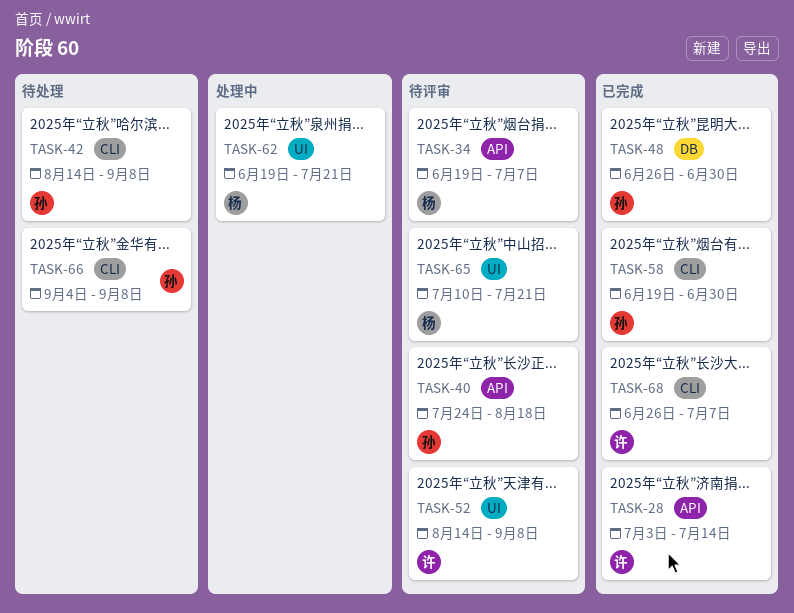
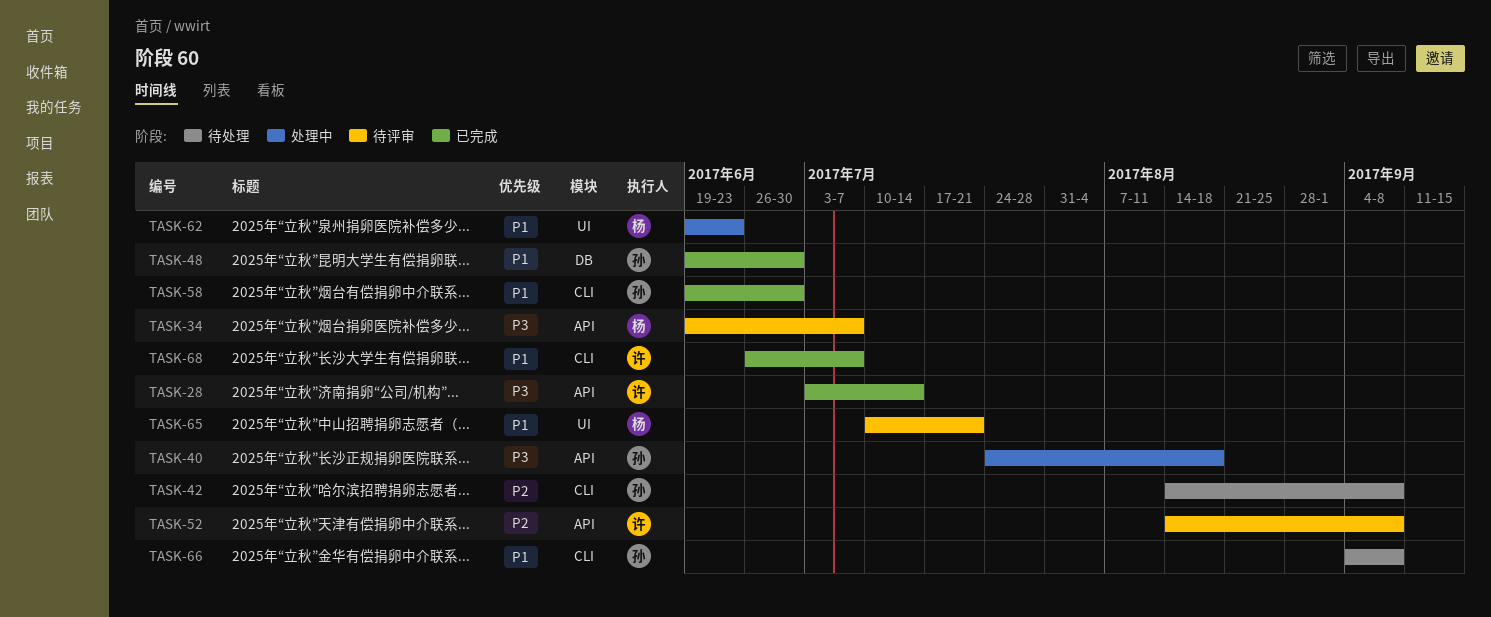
TASK-40, status: 待评审 -> 处理中
TASK-48, start: Jun 26 -> Jun 19
TASK-52, label: UI -> API
TASK-62, due: Jul 21 -> Jun 23

